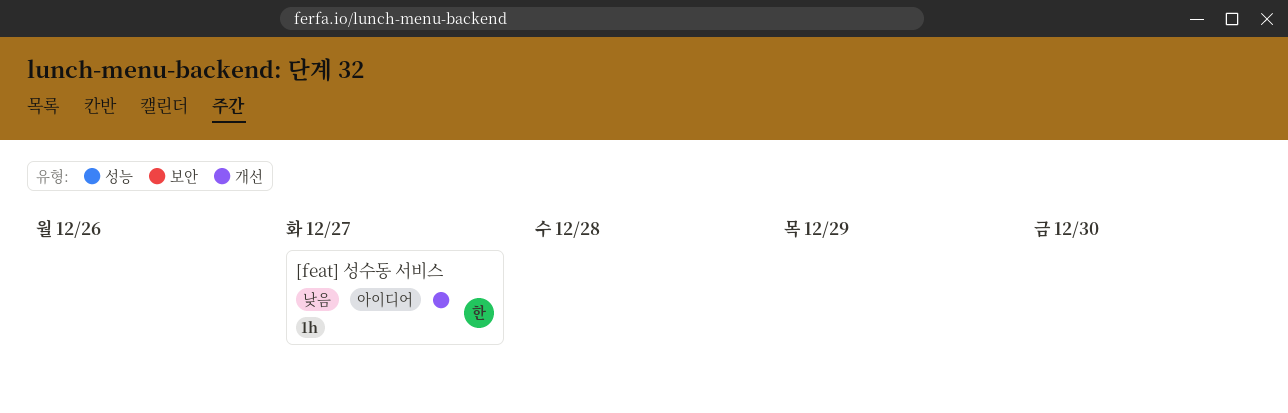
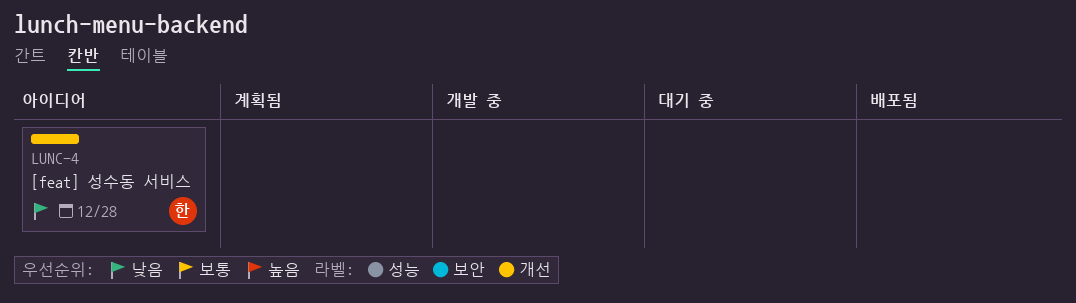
[feat] 성수동 서비스, due: Dec 27 -> Dec 28

